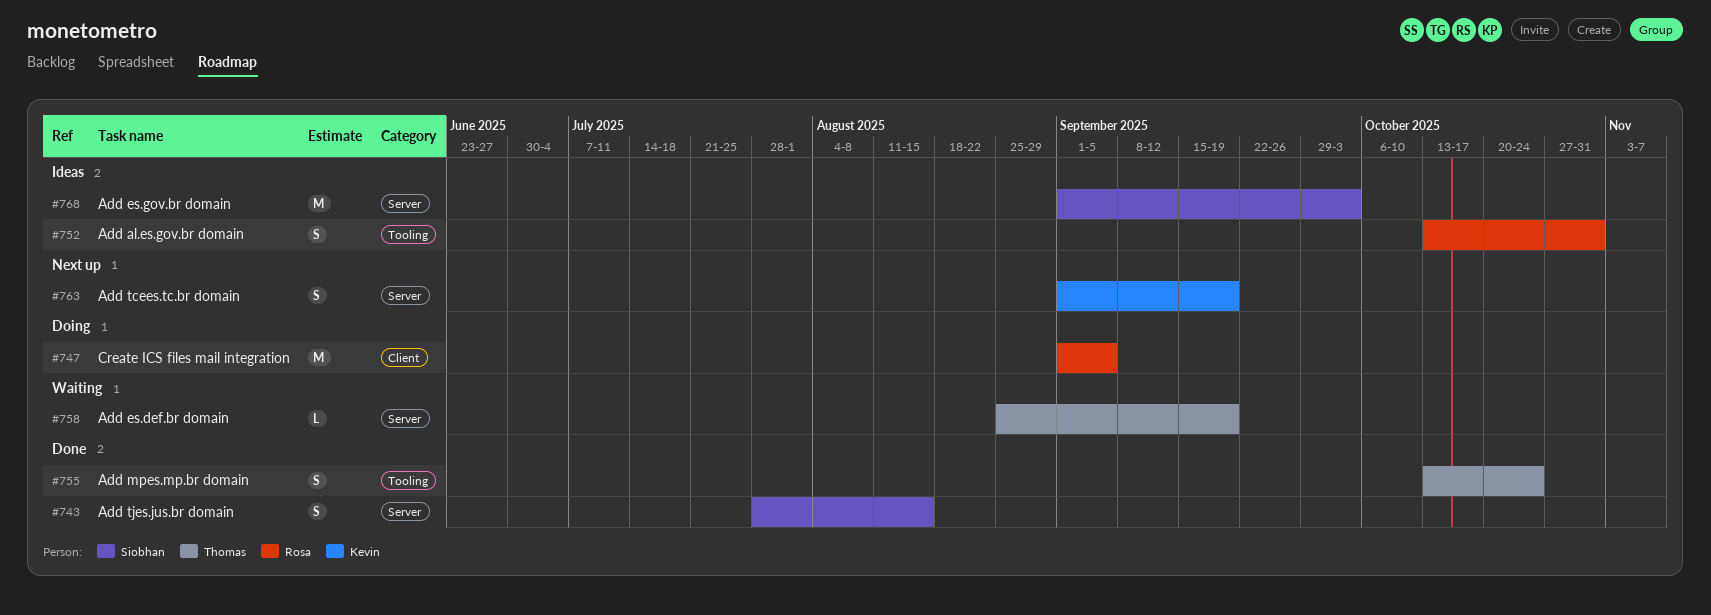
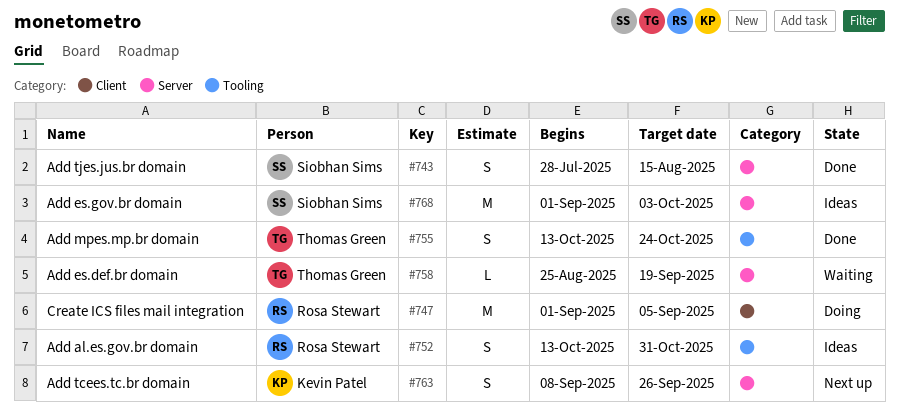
#763, start: Sep 1 -> Sep 8
#763, due: Sep 19 -> Sep 26

